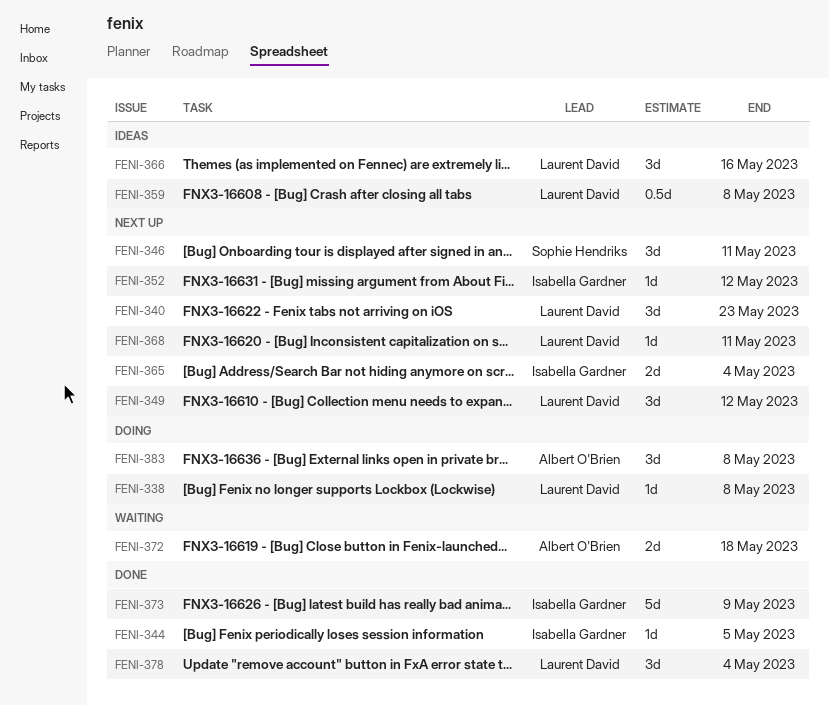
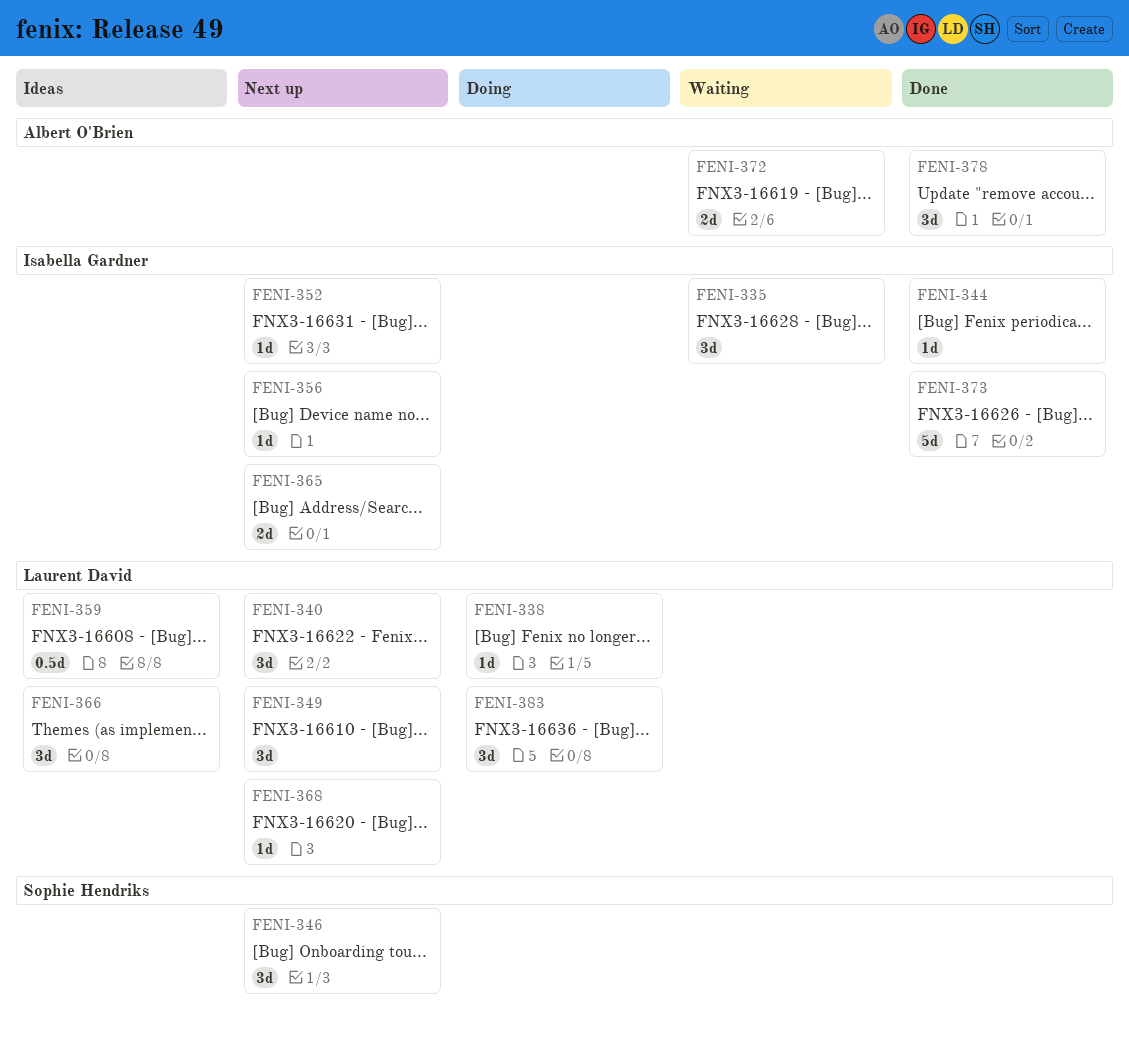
FENI-335: none -> present
FENI-356: none -> present
FENI-378, owner: Laurent David -> Albert O'Brien
FENI-383, owner: Albert O'Brien -> Laurent David

